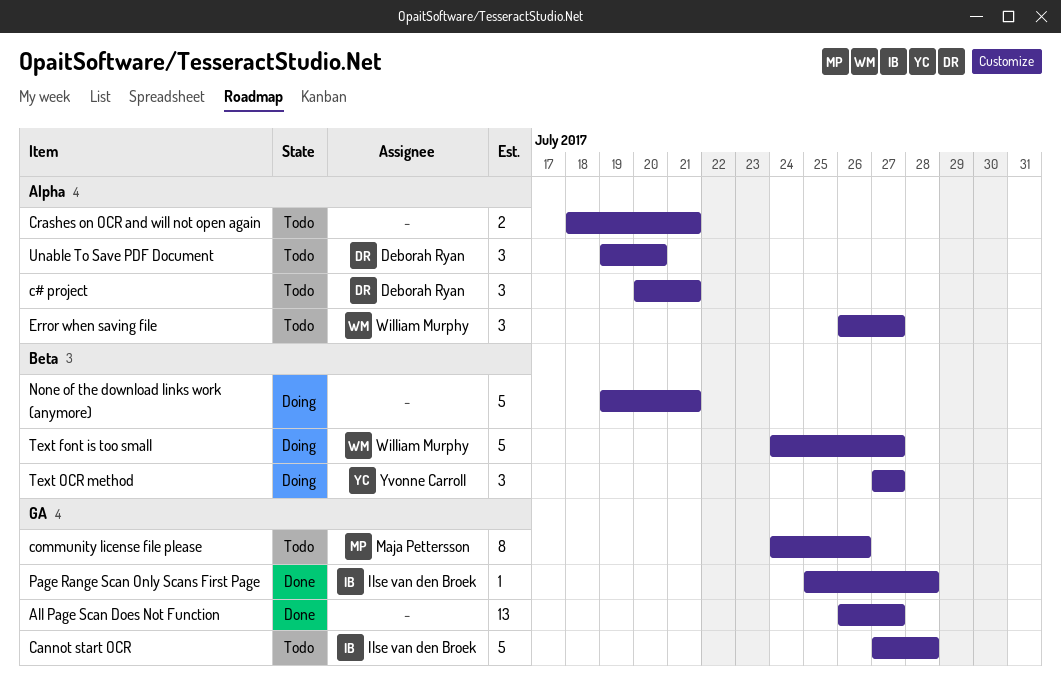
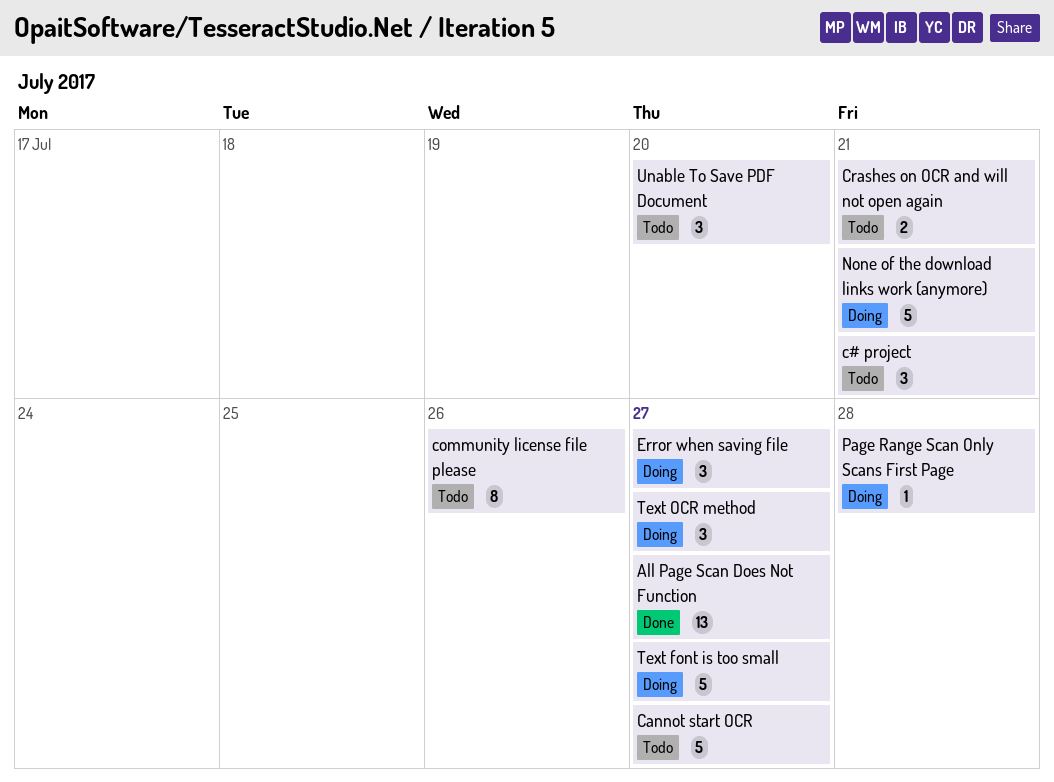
Cannot start OCR, due: Jul 28 -> Jul 27
Error when saving file, status: Todo -> Doing
Page Range Scan Only Scans First Page, status: Done -> Doing

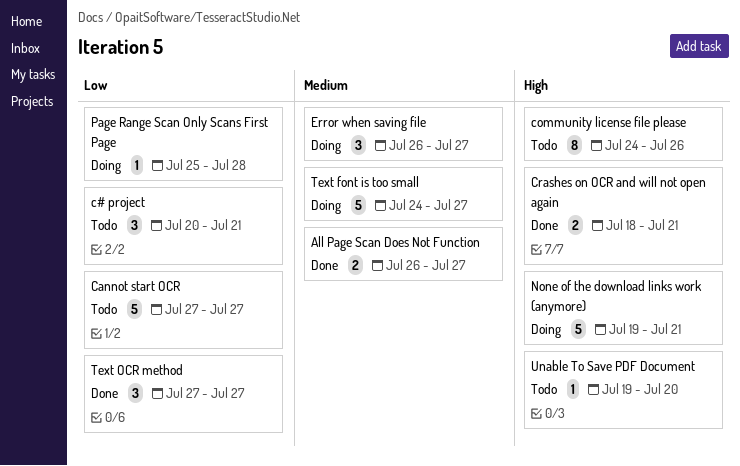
All Page Scan Does Not Function, estimate: 13 -> 2
Crashes on OCR and will not open again, status: Todo -> Done
Text OCR method, status: Doing -> Done
Unable To Save PDF Document, estimate: 3 -> 1

